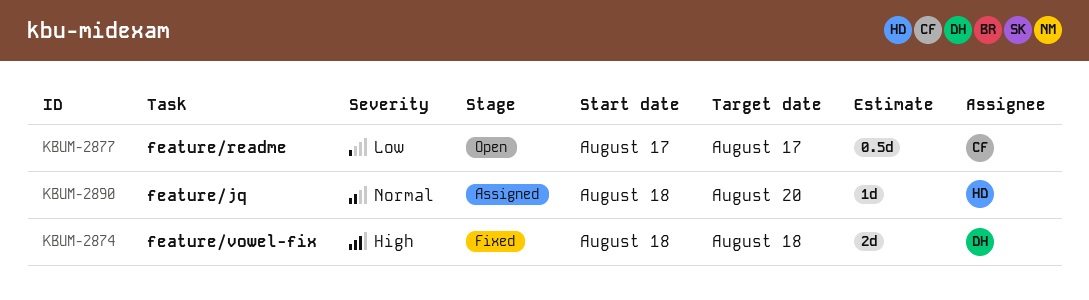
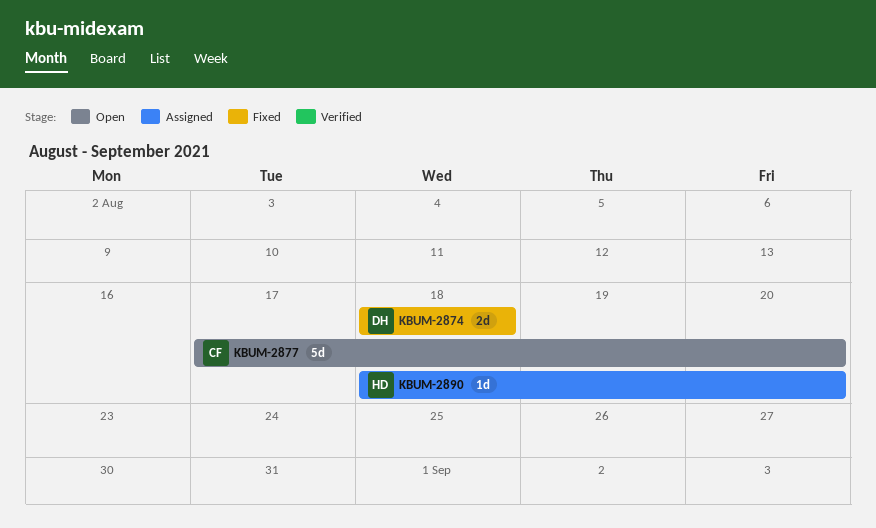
KBUM-2877, estimate: 0.5d -> 5d
KBUM-2877, due: Aug 17 -> Aug 20

